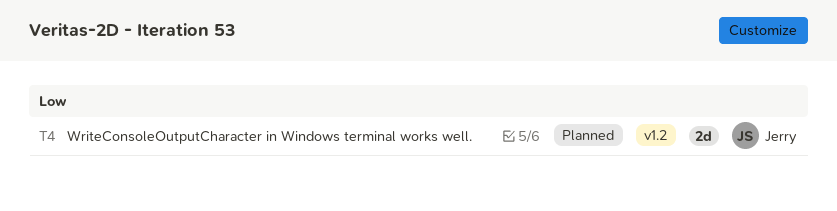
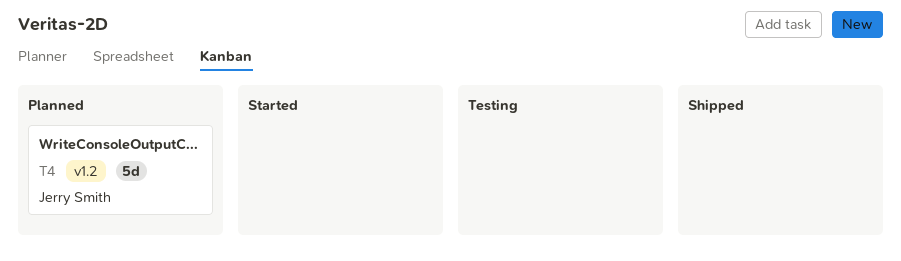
T4, estimate: 2d -> 5d

